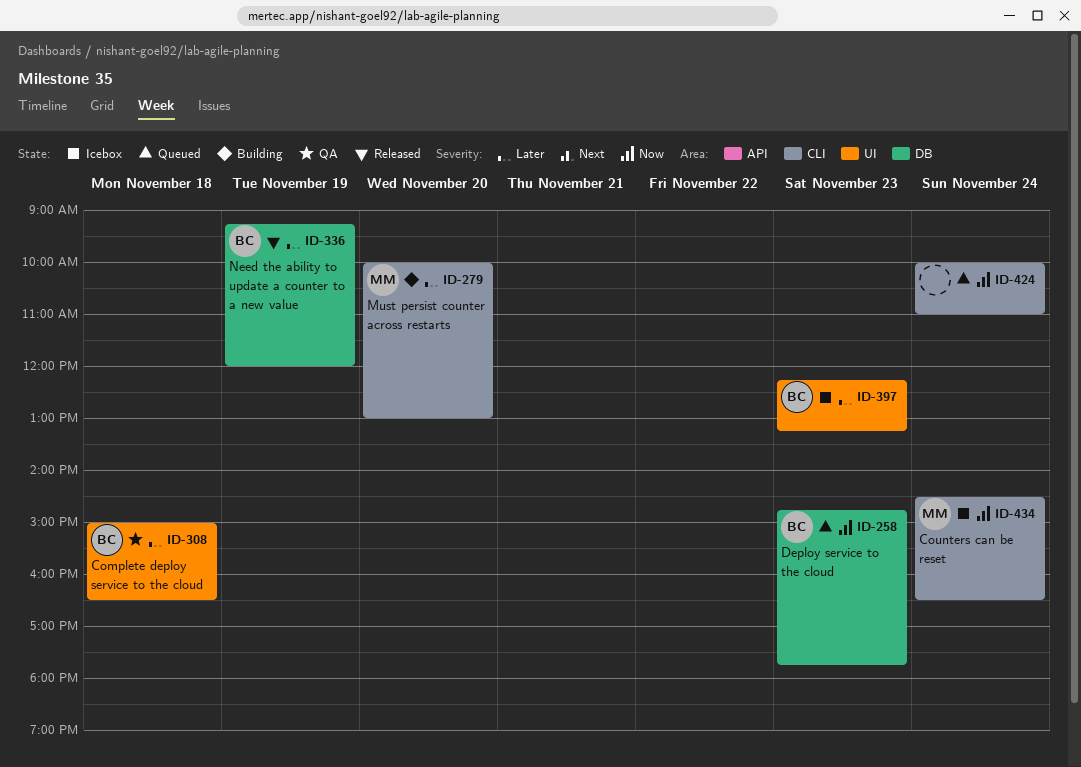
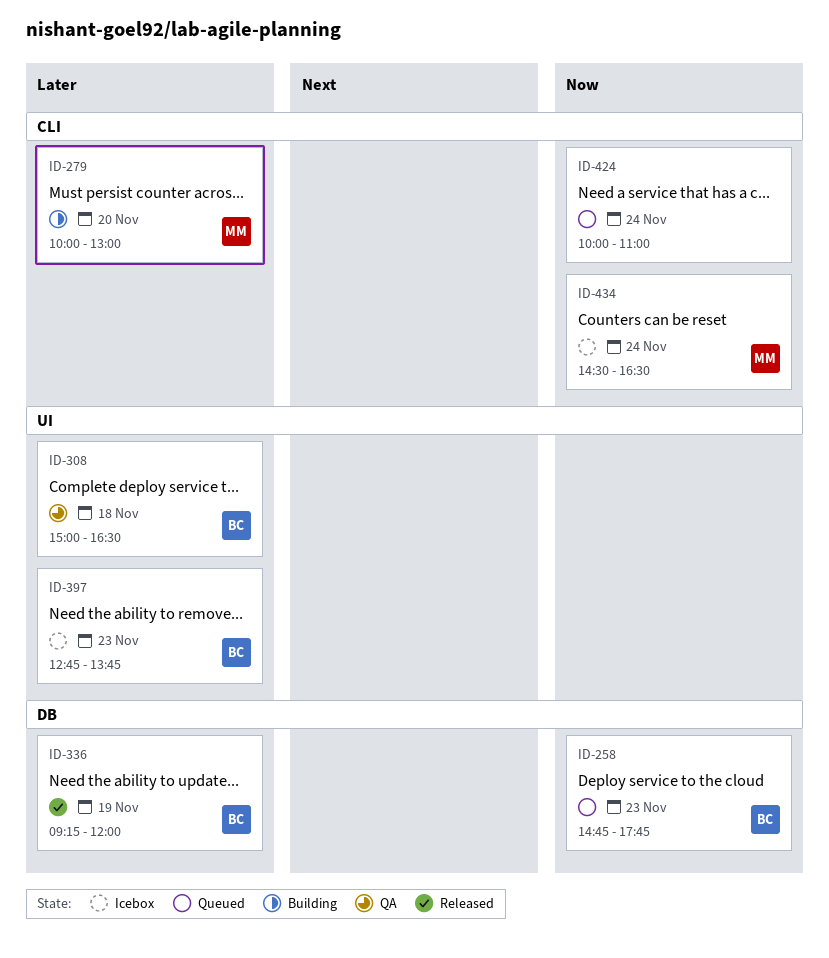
ID-397, begins: 12:15 -> 12:45
ID-397, ends: 13:15 -> 13:45

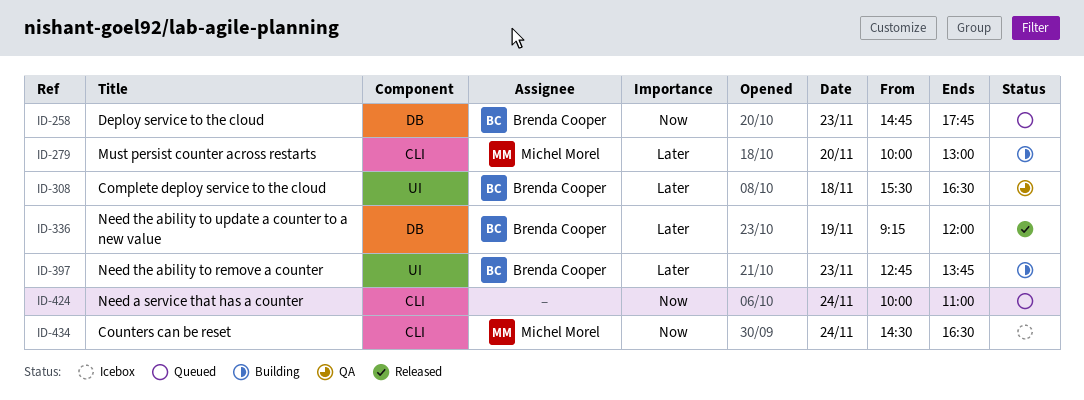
ID-308, begins: 15:00 -> 15:30
ID-397, status: Icebox -> Building

